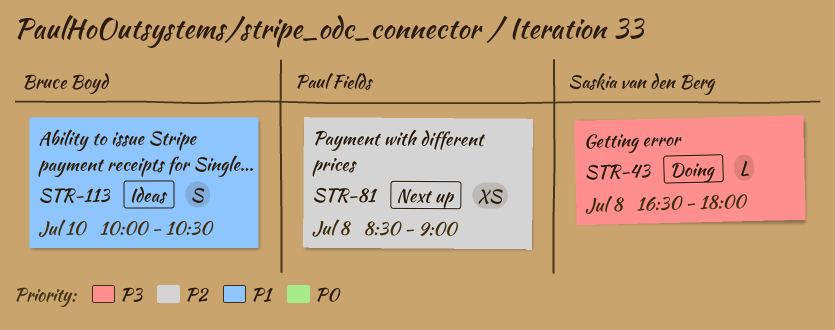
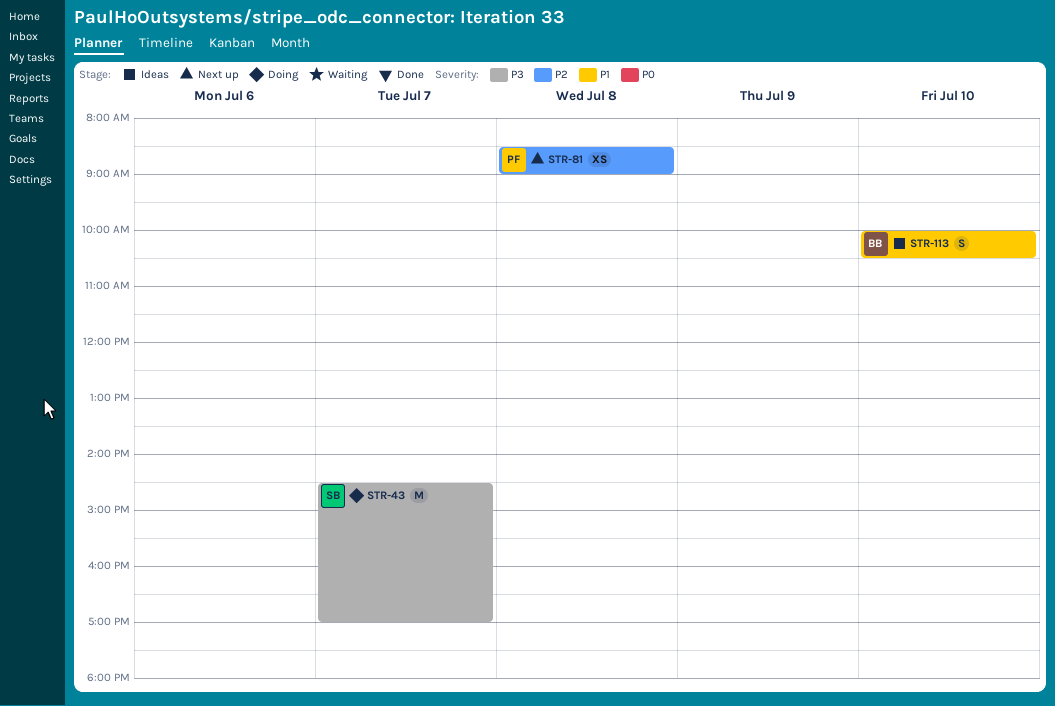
STR-43, estimate: L -> M
STR-43, day: Jul 8 -> Jul 7
STR-43, begins: 16:30 -> 14:30
STR-43, ends: 18:00 -> 17:00

